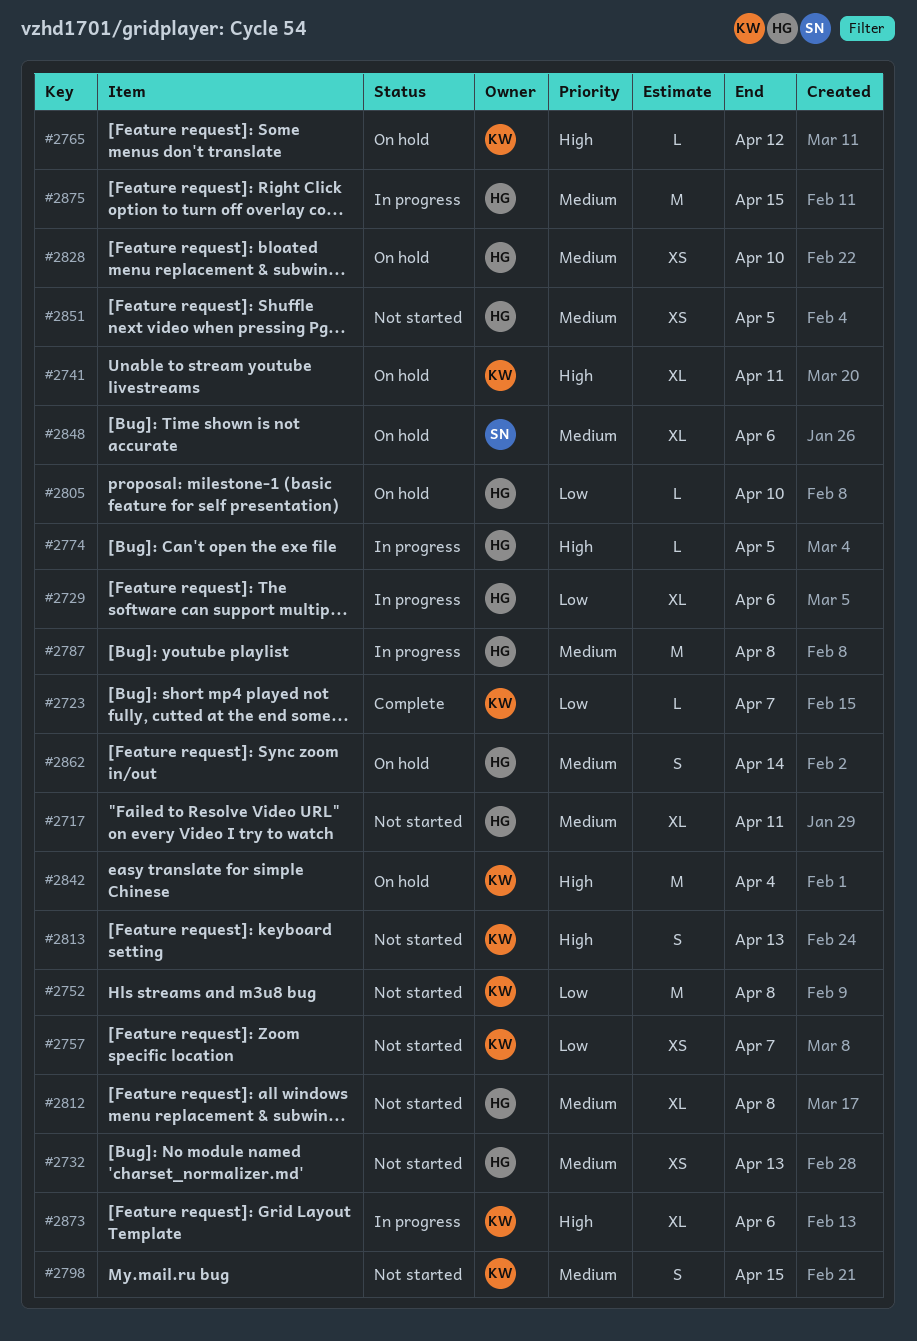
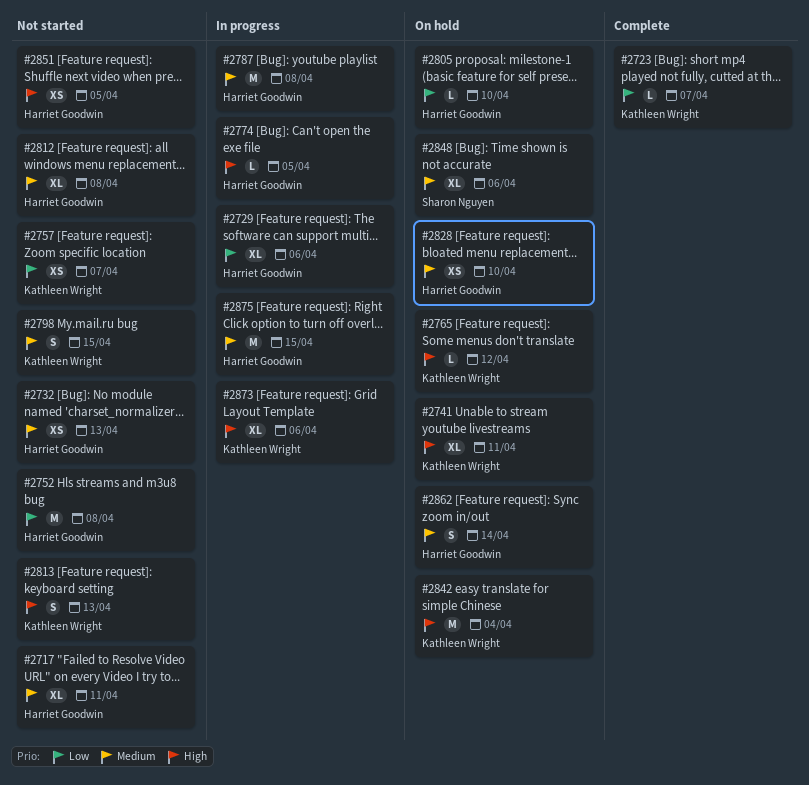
#2752, owner: Kathleen Wright -> Harriet Goodwin
#2851, priority: Medium -> High

